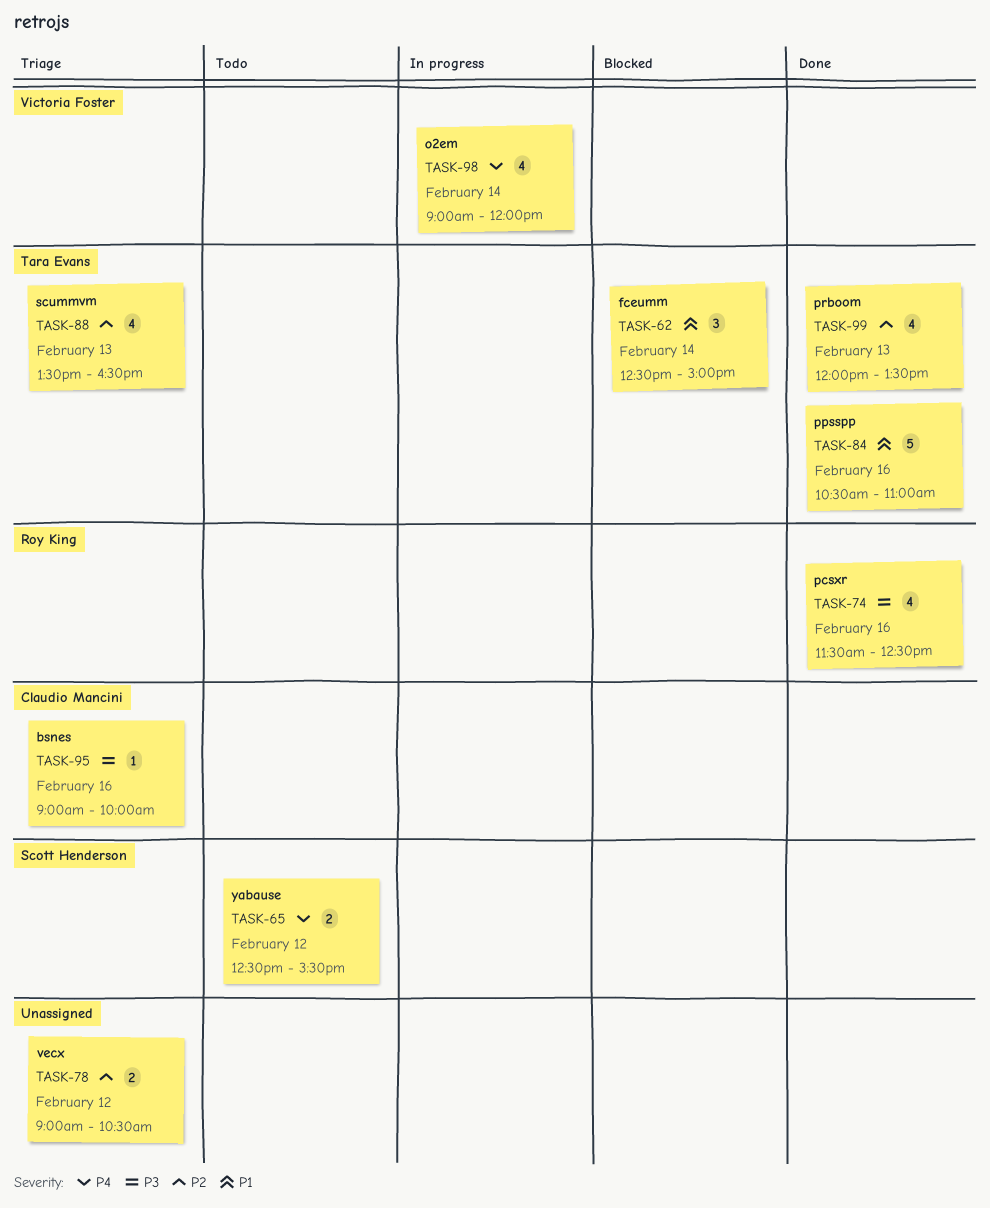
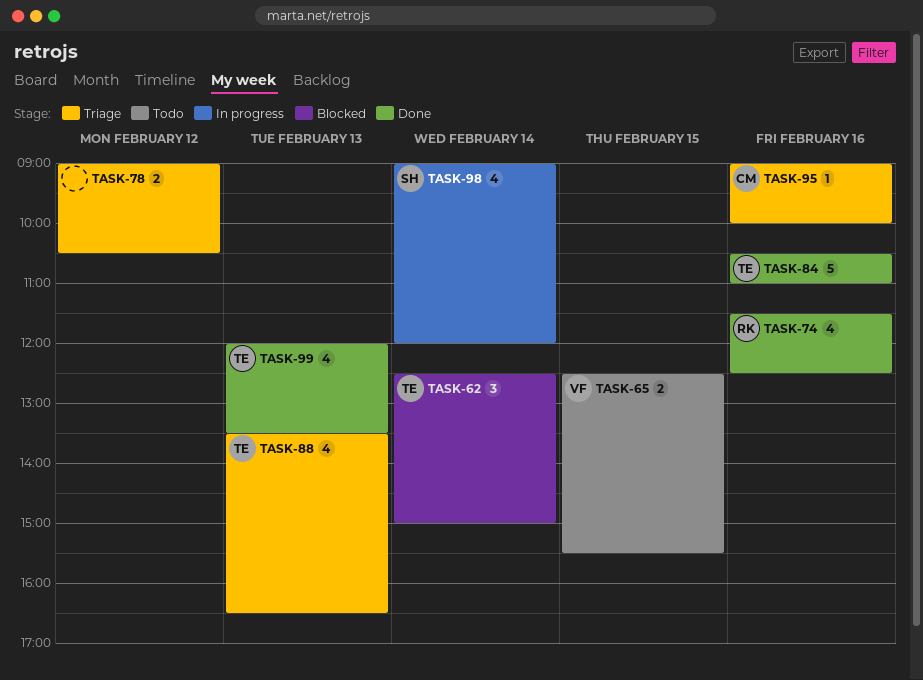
TASK-65, owner: Scott Henderson -> Victoria Foster
TASK-65, day: Feb 12 -> Feb 15
TASK-98, owner: Victoria Foster -> Scott Henderson

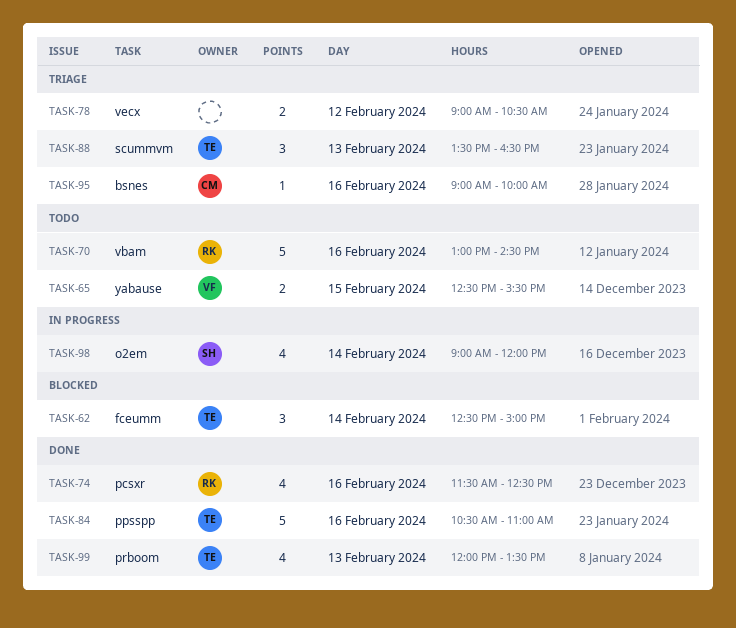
TASK-70: none -> present
TASK-88, estimate: 4 -> 3

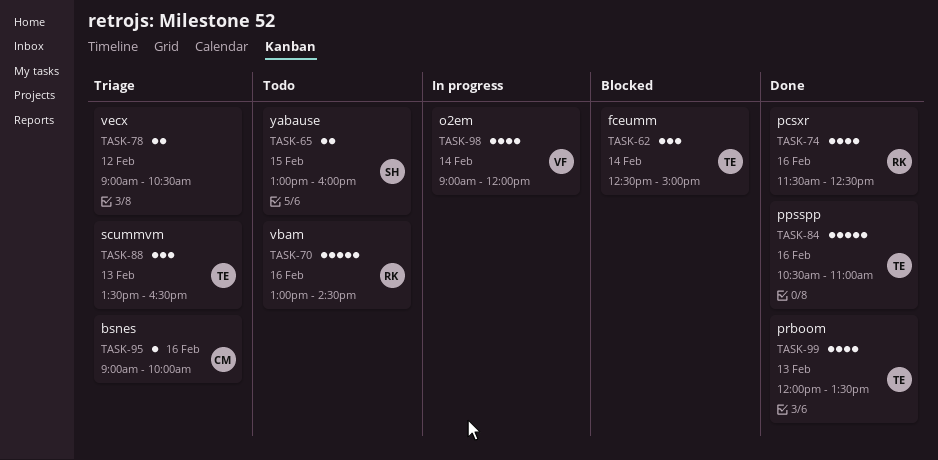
TASK-65, owner: VF -> SH
TASK-65, begins: 12:30 -> 13:00
TASK-65, ends: 15:30 -> 16:00
TASK-98, owner: SH -> VF

